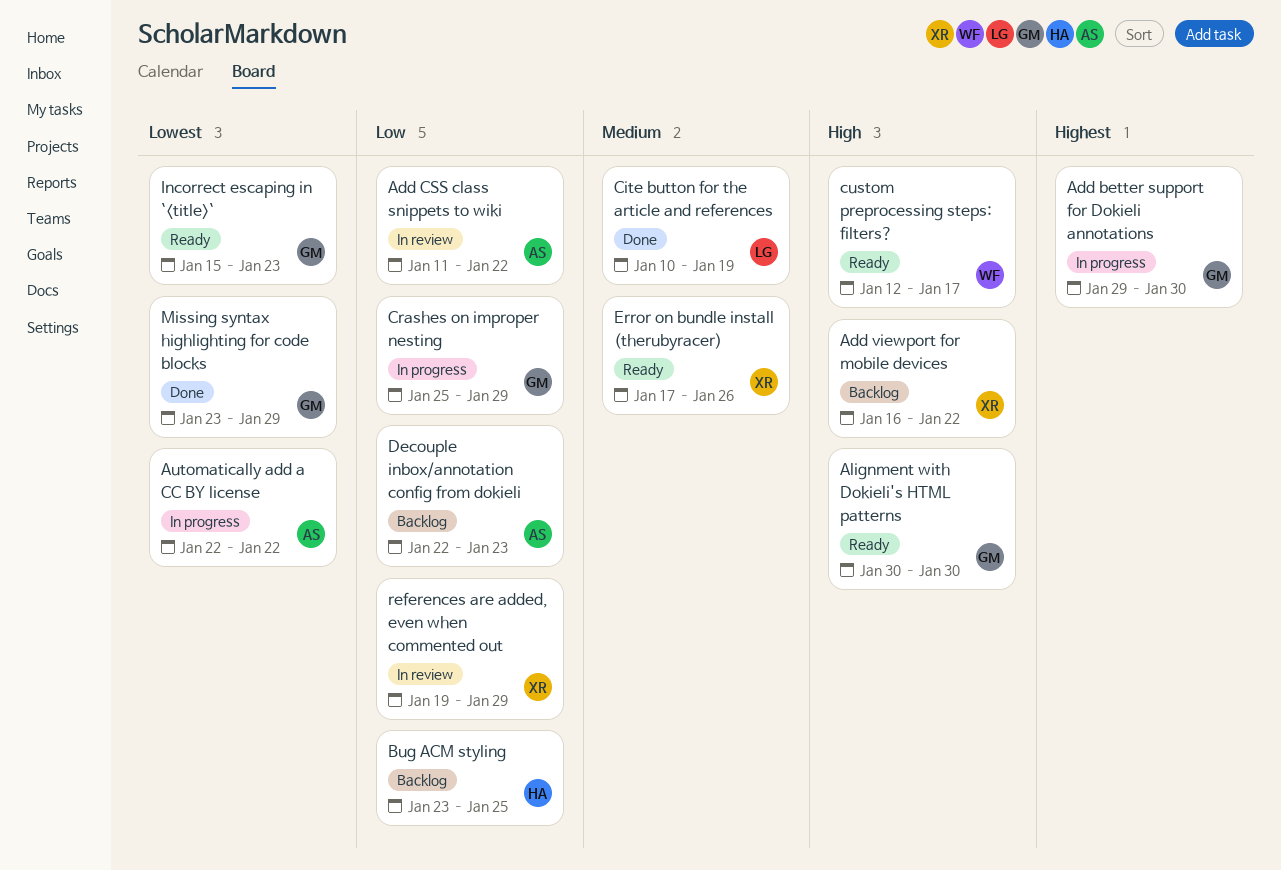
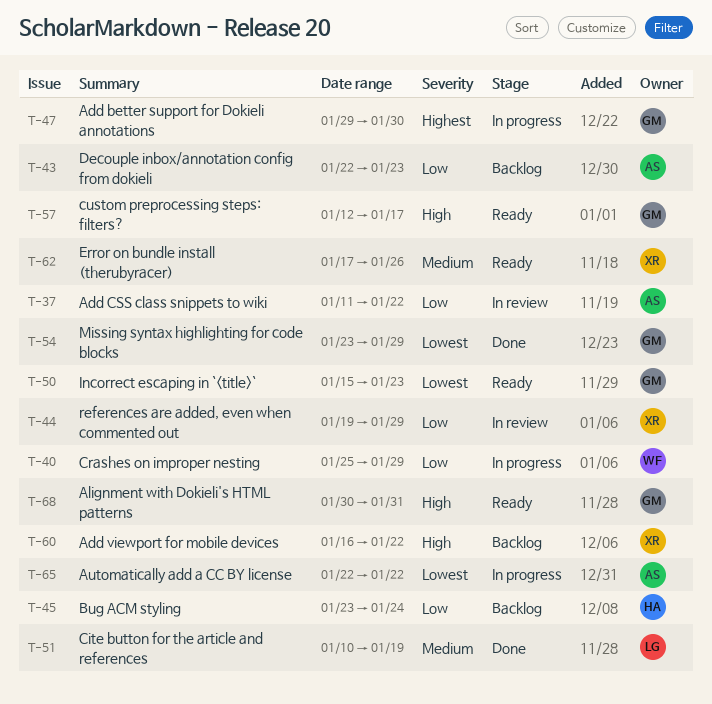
Alignment with Dokieli's HTML patterns, due: Jan 30 -> Jan 31
Bug ACM styling, due: Jan 25 -> Jan 24
Crashes on improper nesting, owner: GM -> WF
custom preprocessing steps: filters?, owner: WF -> GM

